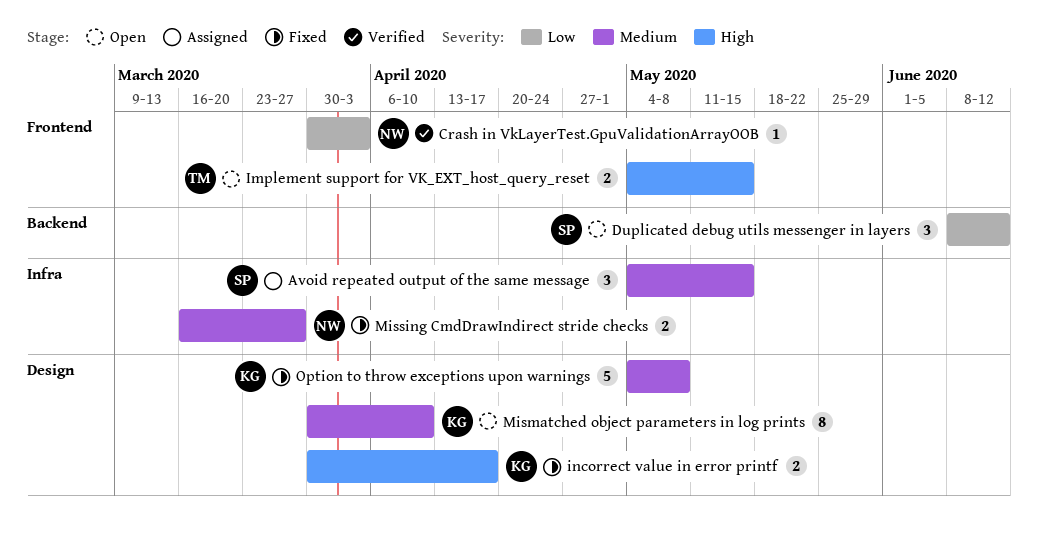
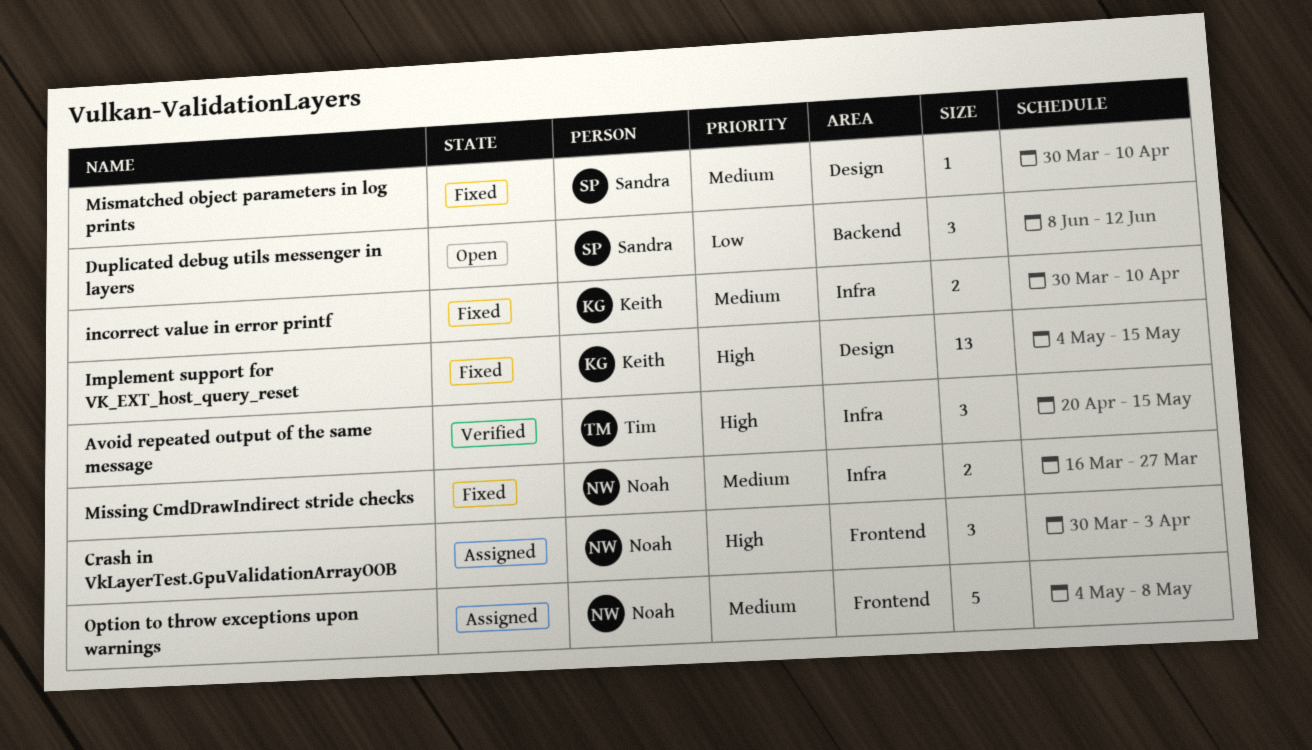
Avoid repeated output of the same message, status: Assigned -> Verified
Avoid repeated output of the same message, owner: Sandra -> Tim
Avoid repeated output of the same message, priority: Medium -> High
Avoid repeated output of the same message, start: May 4 -> Apr 20
Crash in VkLayerTest.GpuValidationArrayOOB, status: Verified -> Assigned
Crash in VkLayerTest.GpuValidationArrayOOB, priority: Low -> High
Crash in VkLayerTest.GpuValidationArrayOOB, estimate: 1 -> 3
Implement support for VK_EXT_host_query_reset, status: Open -> Fixed
Implement support for VK_EXT_host_query_reset, owner: Tim -> Keith
Implement support for VK_EXT_host_query_reset, label: Frontend -> Design
Implement support for VK_EXT_host_query_reset, estimate: 2 -> 13
incorrect value in error printf, priority: High -> Medium
incorrect value in error printf, label: Design -> Infra
incorrect value in error printf, due: Apr 17 -> Apr 10
Mismatched object parameters in log prints, status: Open -> Fixed
Mismatched object parameters in log prints, owner: Keith -> Sandra
Mismatched object parameters in log prints, estimate: 8 -> 1
Option to throw exceptions upon warnings, status: Fixed -> Assigned
Option to throw exceptions upon warnings, owner: Keith -> Noah
Option to throw exceptions upon warnings, label: Design -> Frontend

